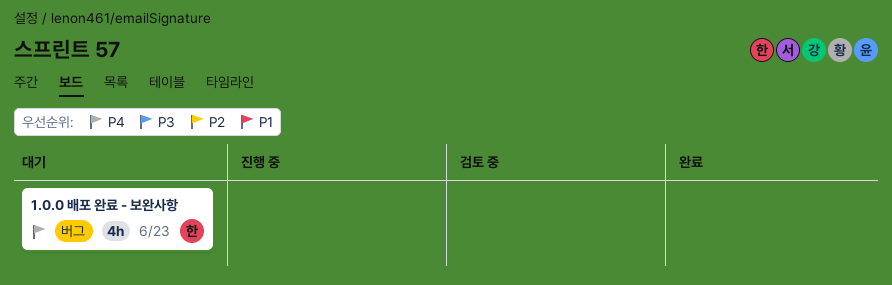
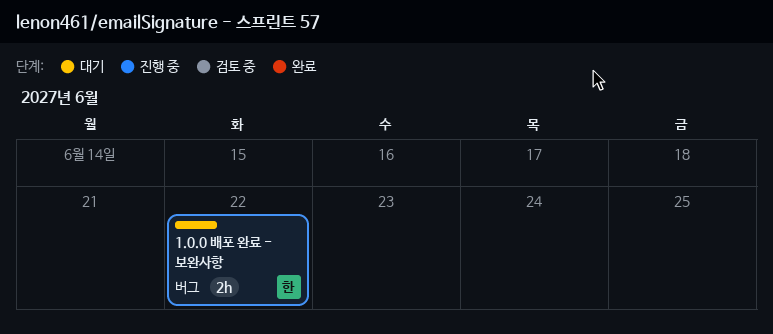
1.0.0 배포 완료 - 보완사항, estimate: 4h -> 2h
1.0.0 배포 완료 - 보완사항, due: Jun 23 -> Jun 22

